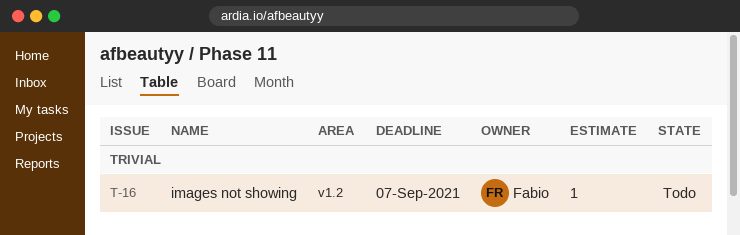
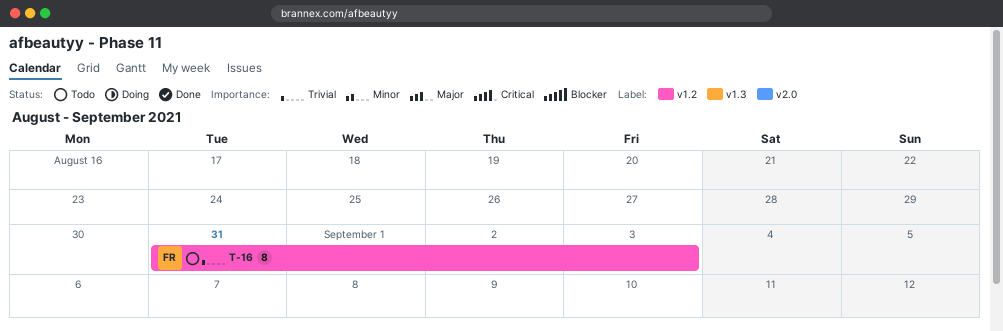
T-16, estimate: 1 -> 8
T-16, due: Sep 7 -> Sep 3

